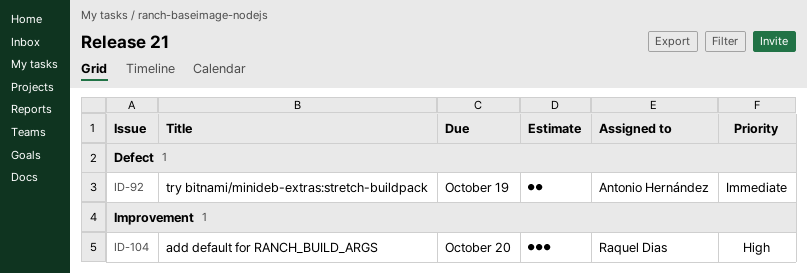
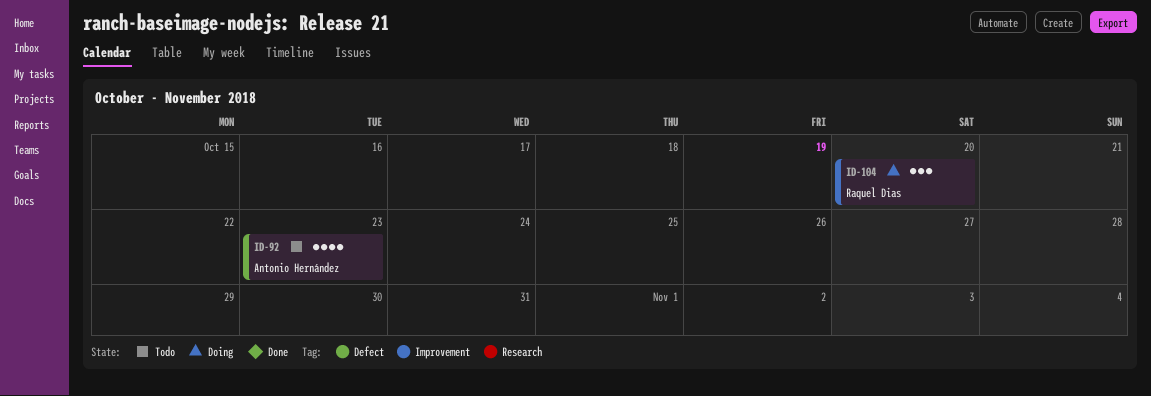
ID-92, estimate: 2 -> 4
ID-92, due: Oct 19 -> Oct 23

